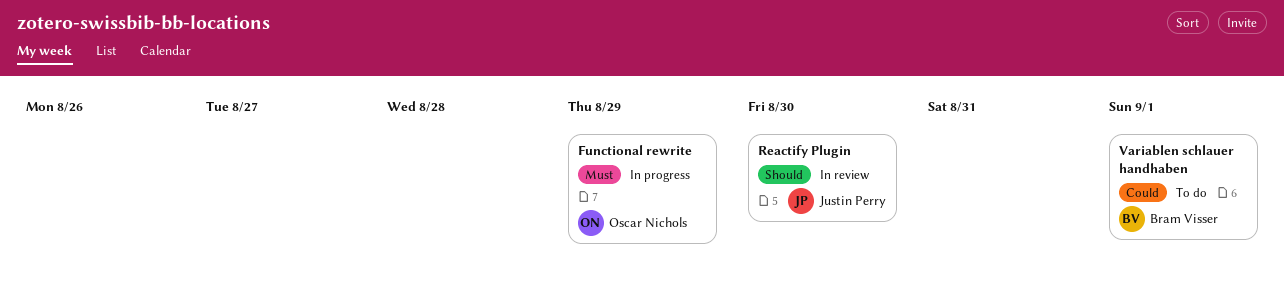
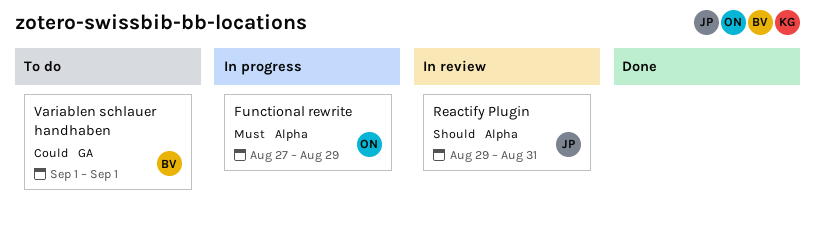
Reactify Plugin, due: Aug 30 -> Aug 31

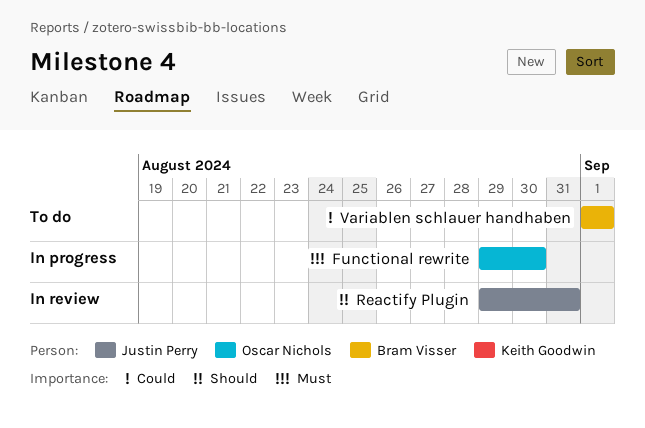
Functional rewrite, start: Aug 27 -> Aug 29
Functional rewrite, due: Aug 29 -> Aug 30

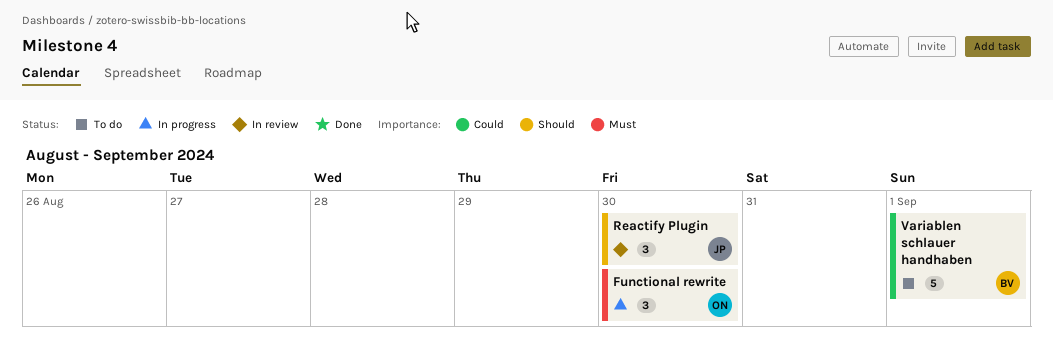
Reactify Plugin, due: Aug 31 -> Aug 30

